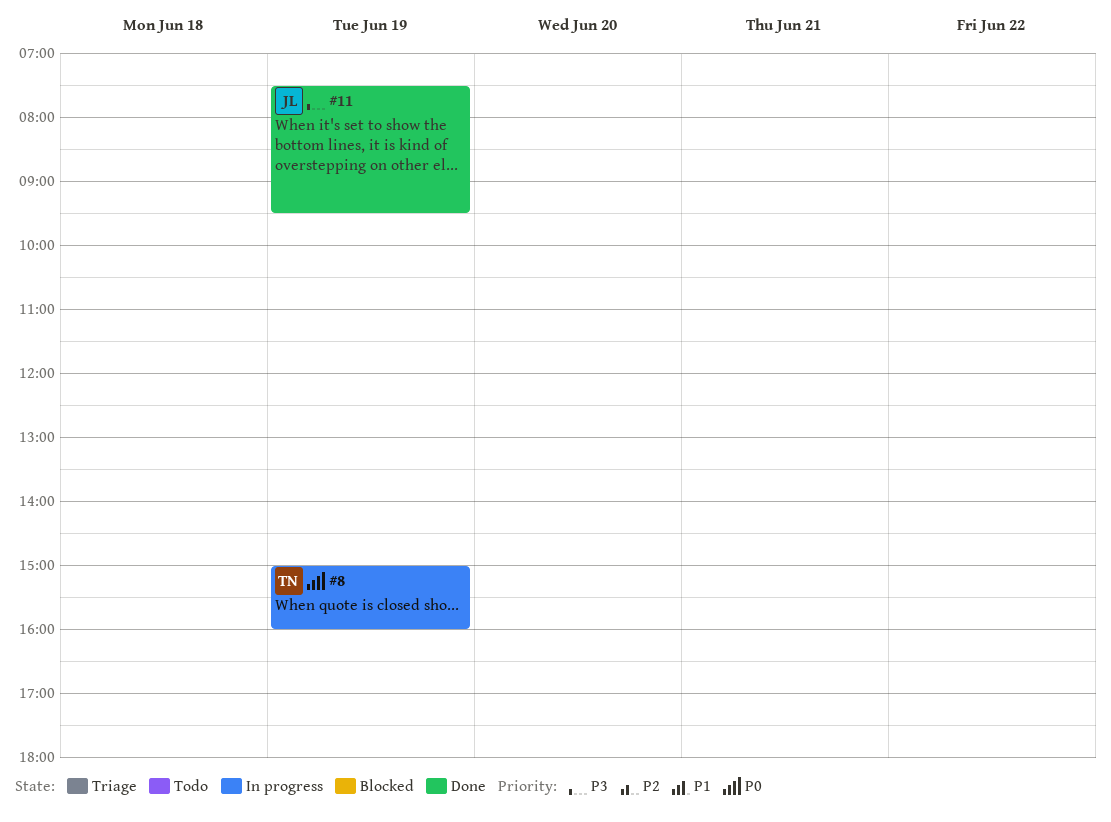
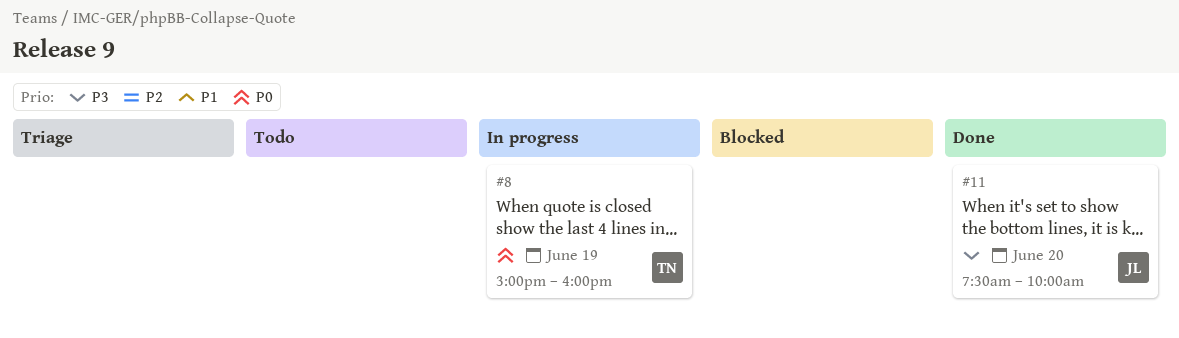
#11, day: Jun 19 -> Jun 20
#11, ends: 09:30 -> 10:00

